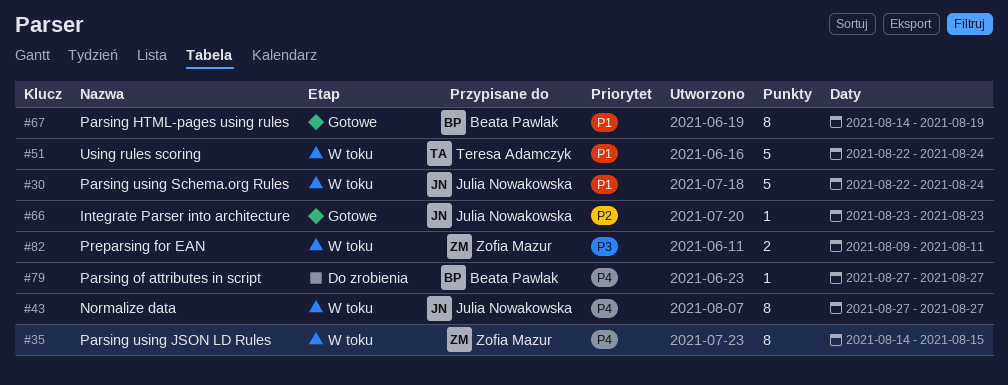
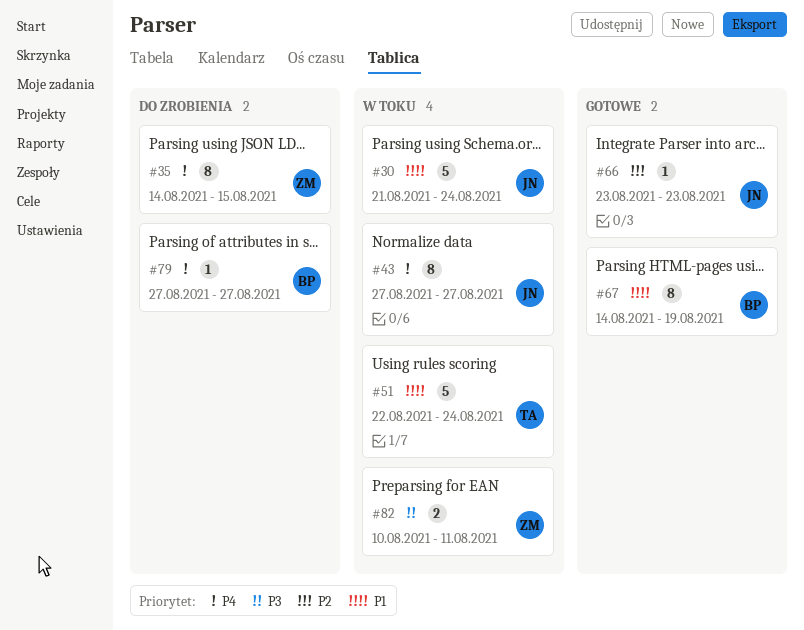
#30, start: Aug 22 -> Aug 21
#35, status: W toku -> Do zrobienia
#82, start: Aug 9 -> Aug 10

